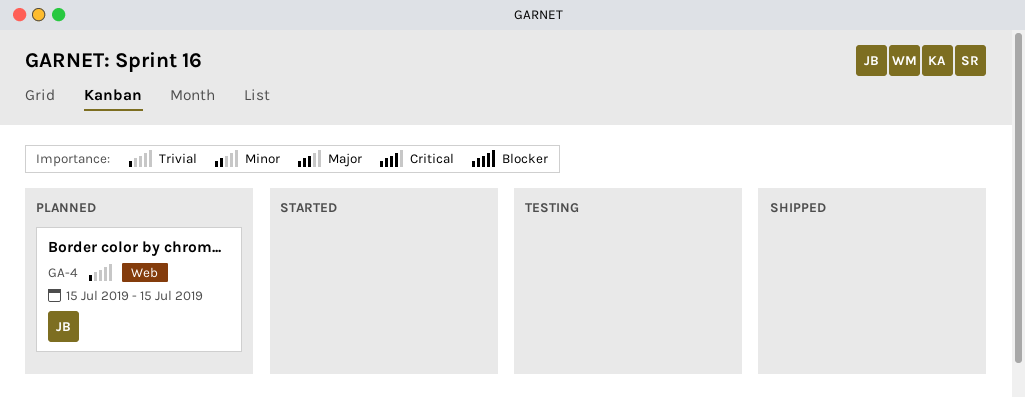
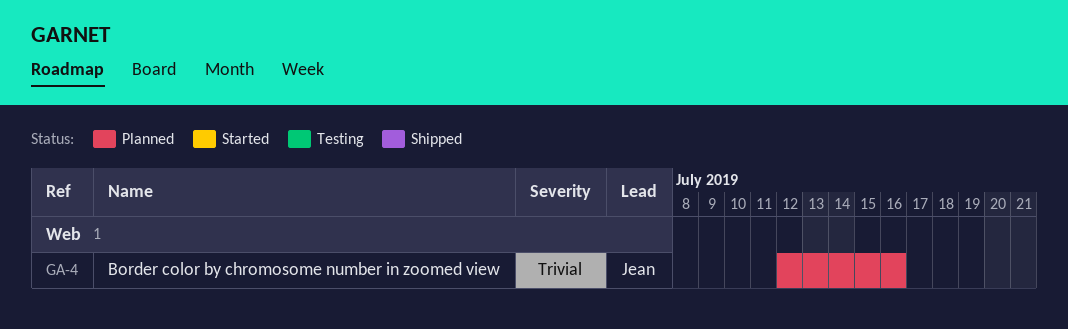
GA-4, start: Jul 15 -> Jul 12
GA-4, due: Jul 15 -> Jul 16

